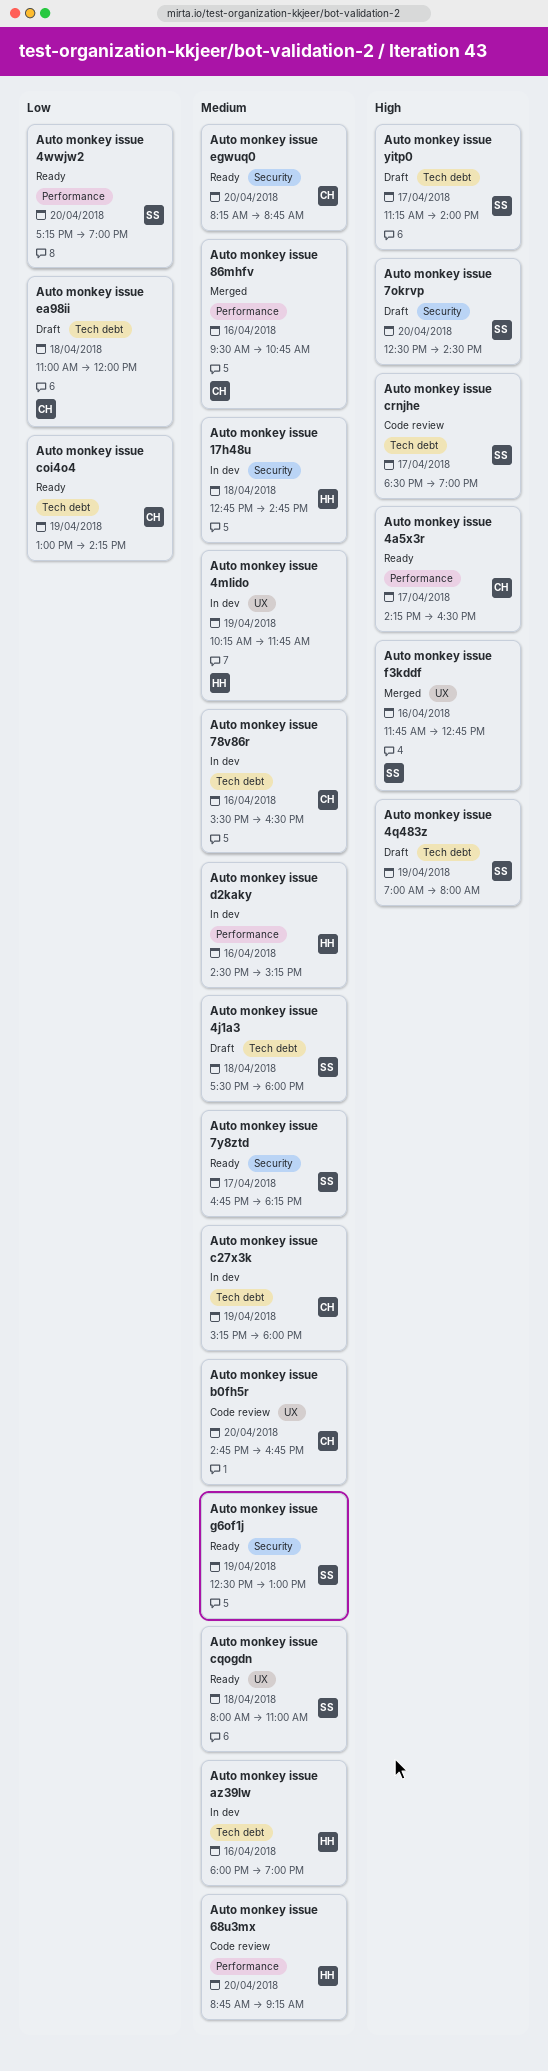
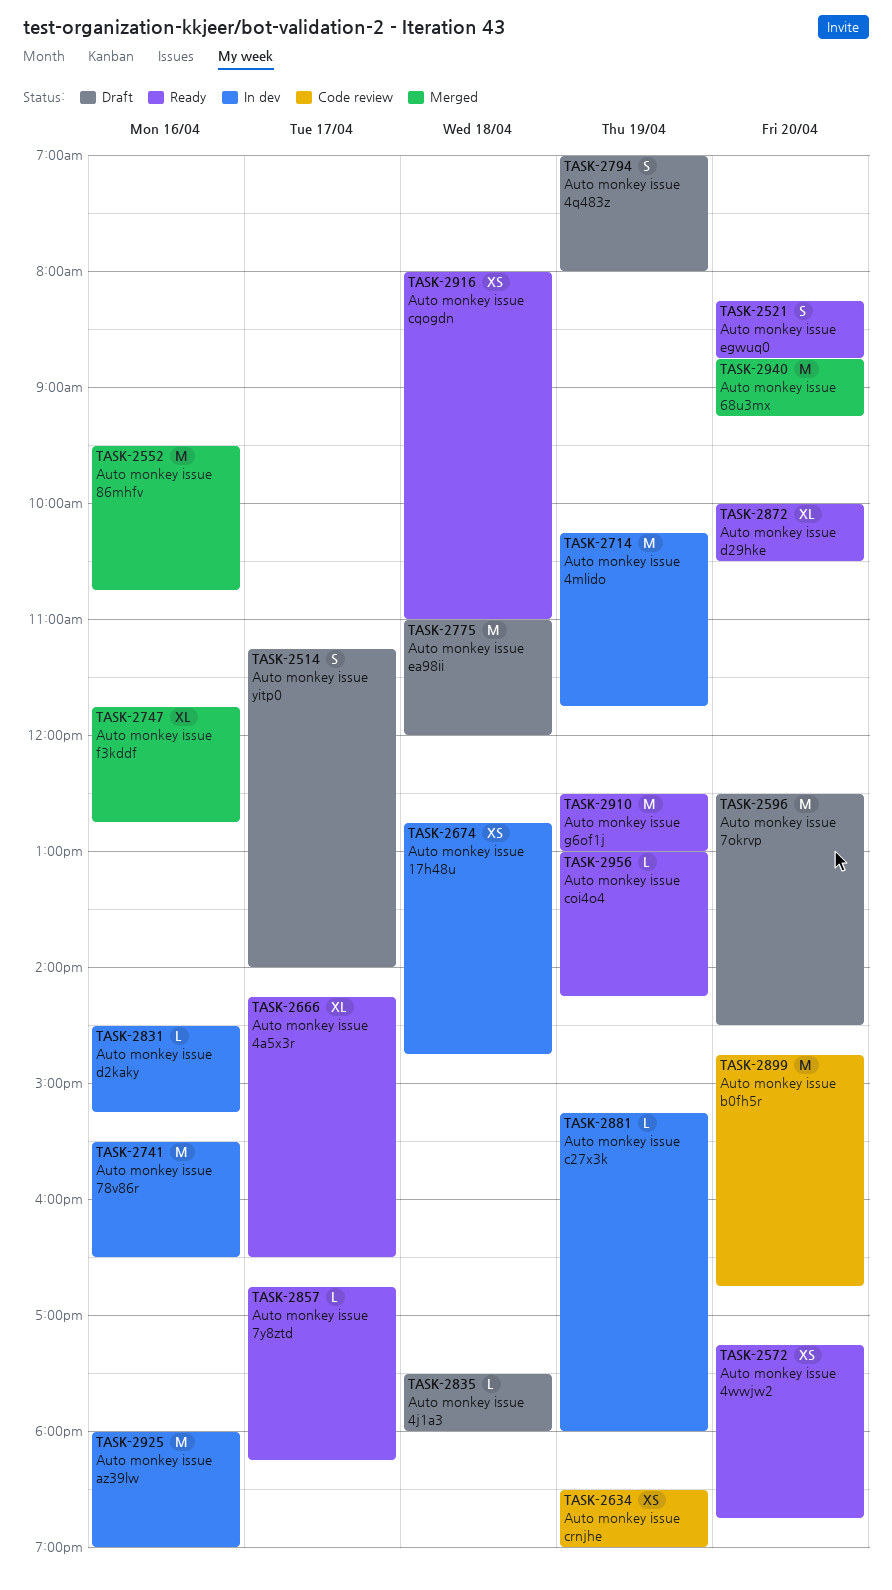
Auto monkey issue 4wwjw2, ends: 19:00 -> 18:45
Auto monkey issue 68u3mx, status: Code review -> Merged
Auto monkey issue crnjhe, day: Apr 17 -> Apr 19
Auto monkey issue d29hke: none -> present

